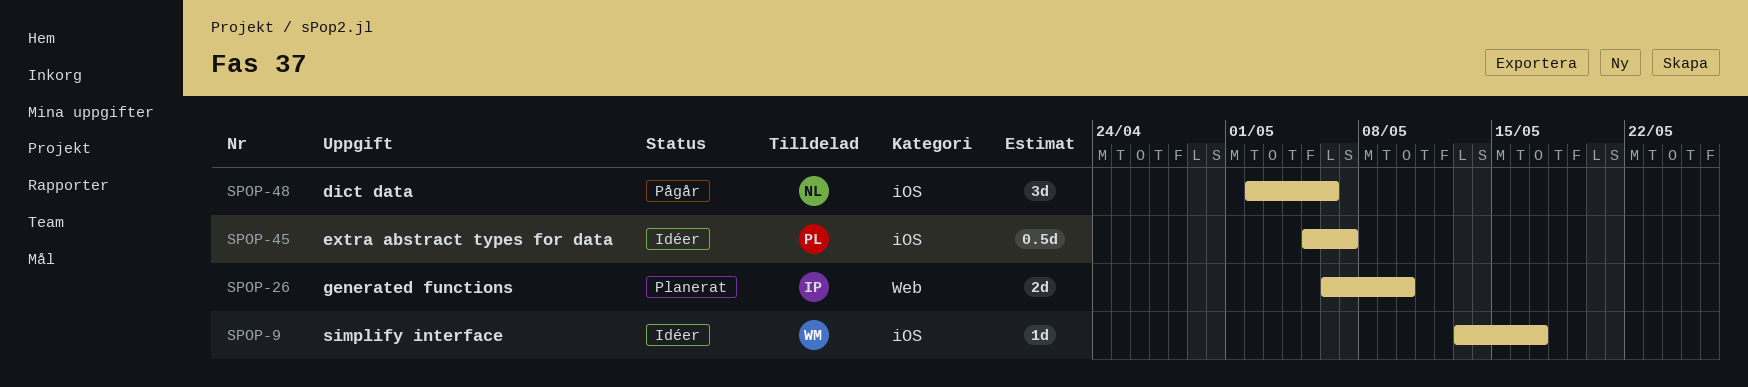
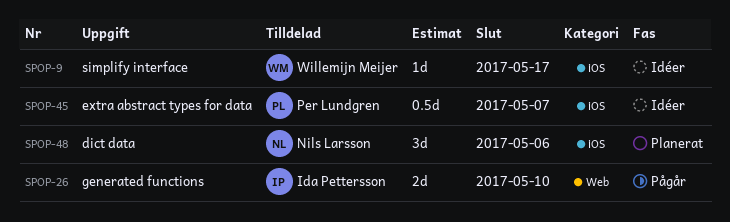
SPOP-26, status: Planerat -> Pågår
SPOP-48, status: Pågår -> Planerat

